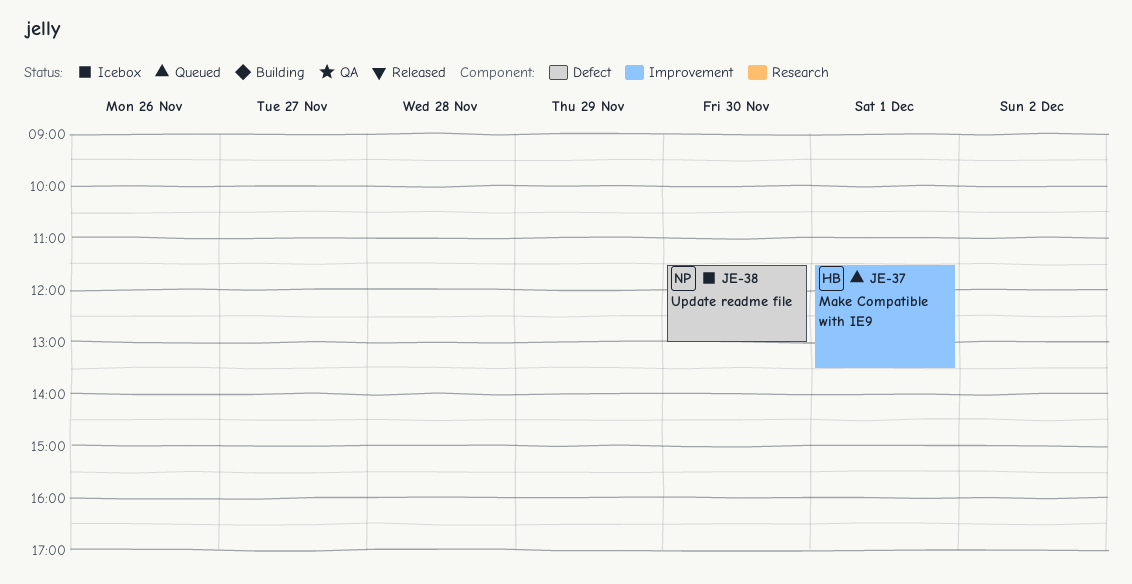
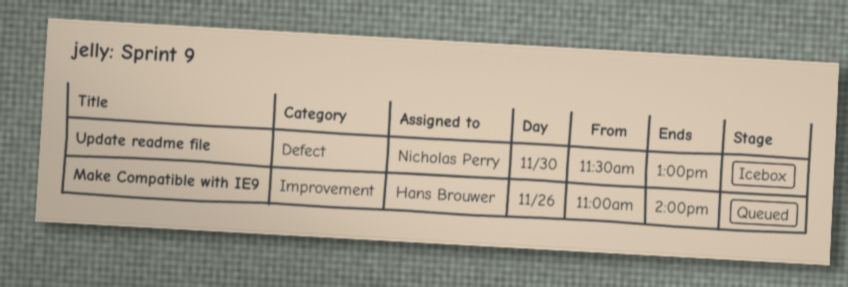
Make Compatible with IE9, day: Dec 1 -> Nov 26
Make Compatible with IE9, begins: 11:30 -> 11:00
Make Compatible with IE9, ends: 13:30 -> 14:00

